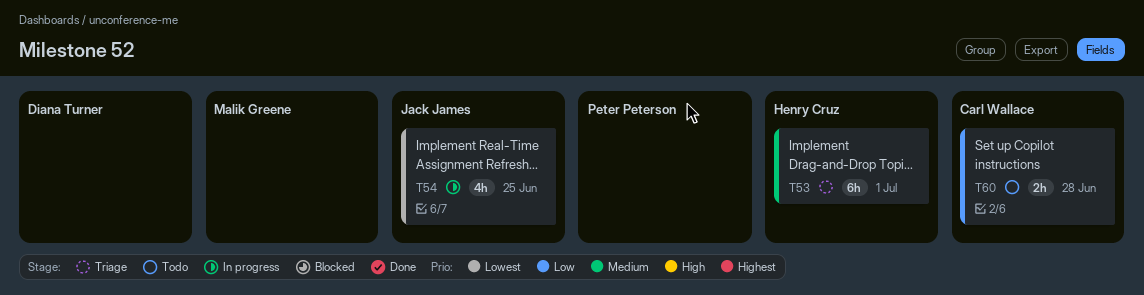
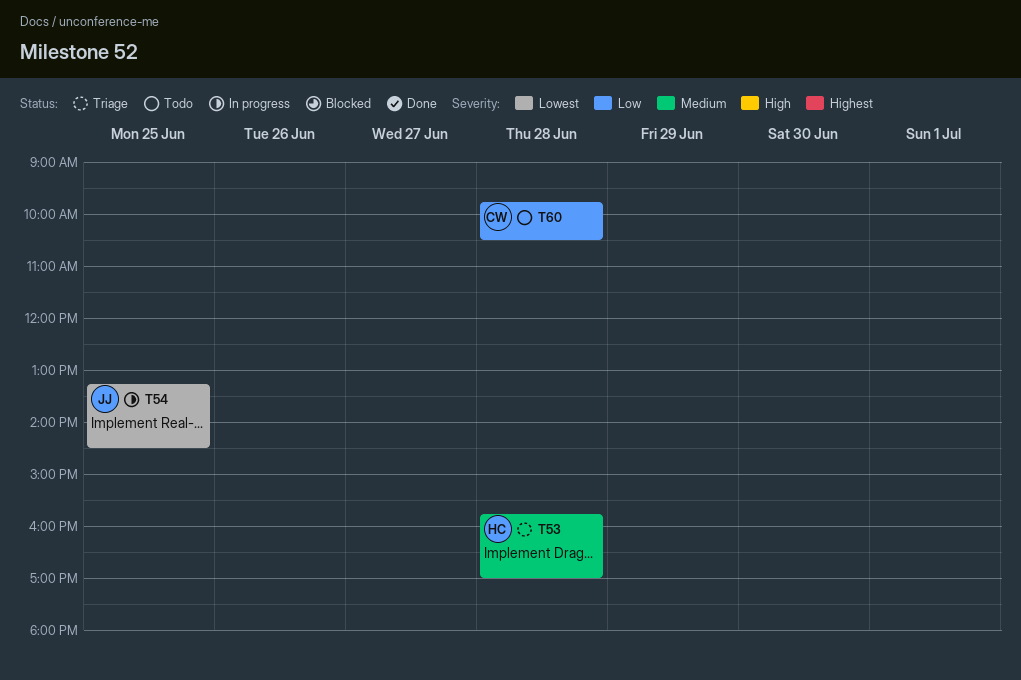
T53, day: Jul 1 -> Jun 28

